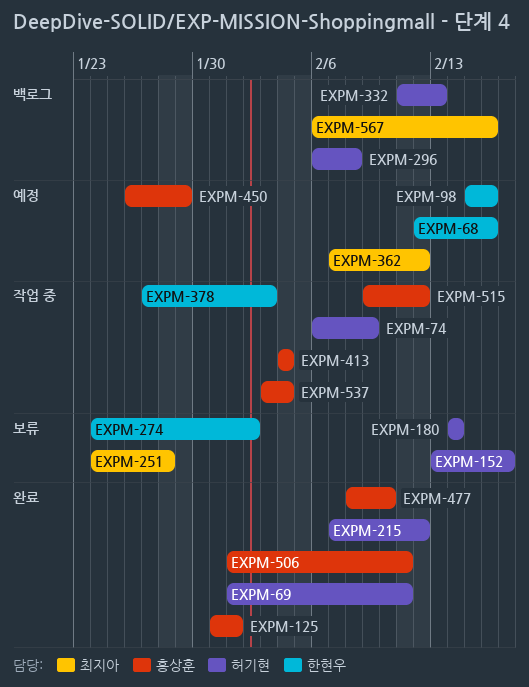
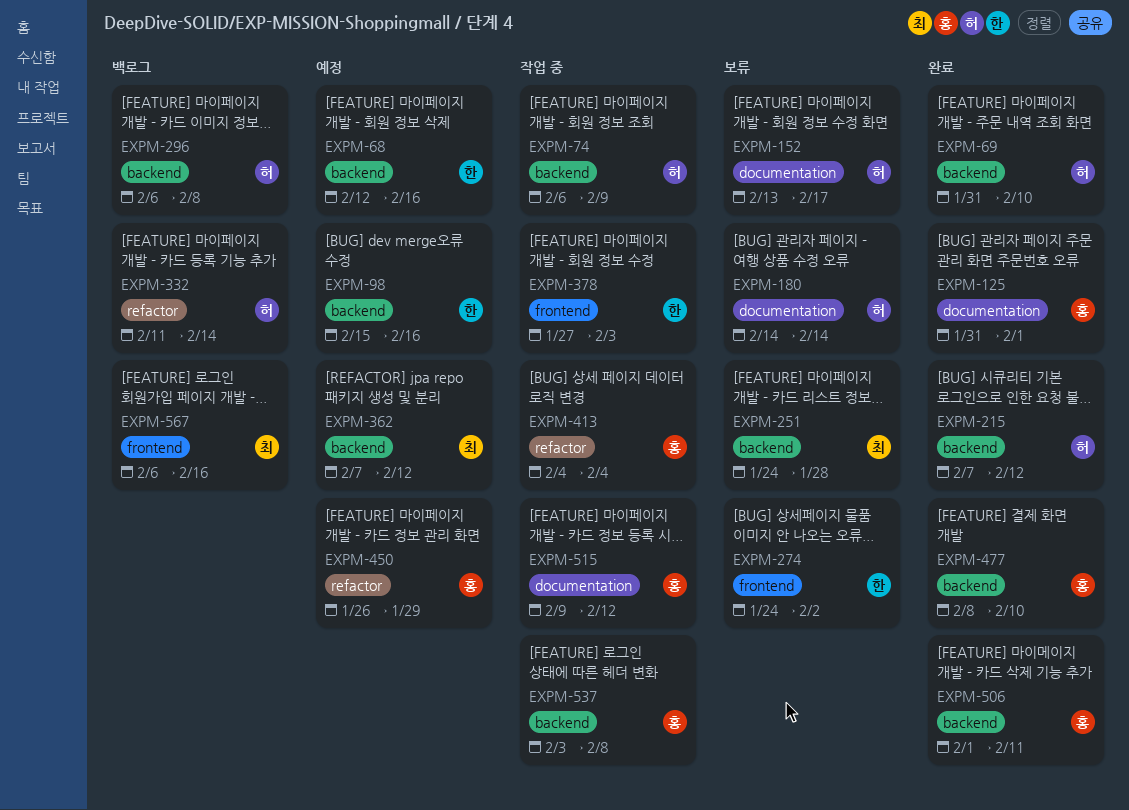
EXPM-69, start: Feb 1 -> Jan 31
EXPM-69, due: Feb 11 -> Feb 10
EXPM-332, due: Feb 13 -> Feb 14
EXPM-537, due: Feb 4 -> Feb 8

